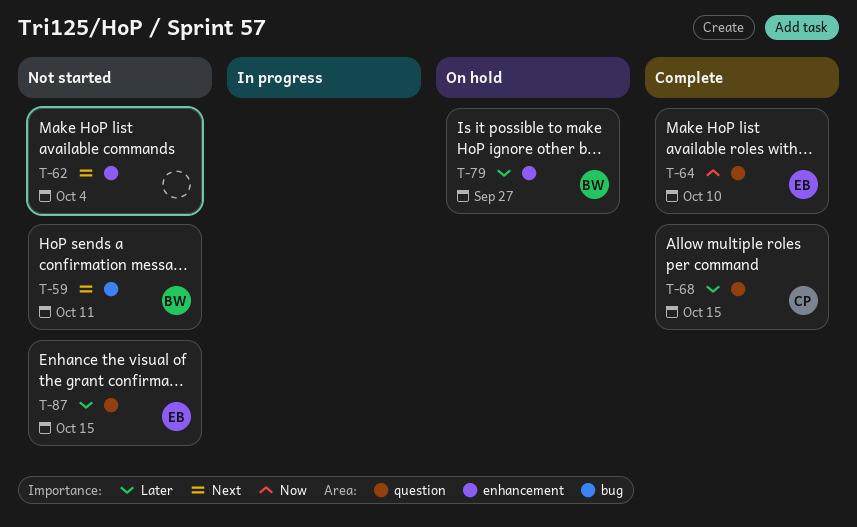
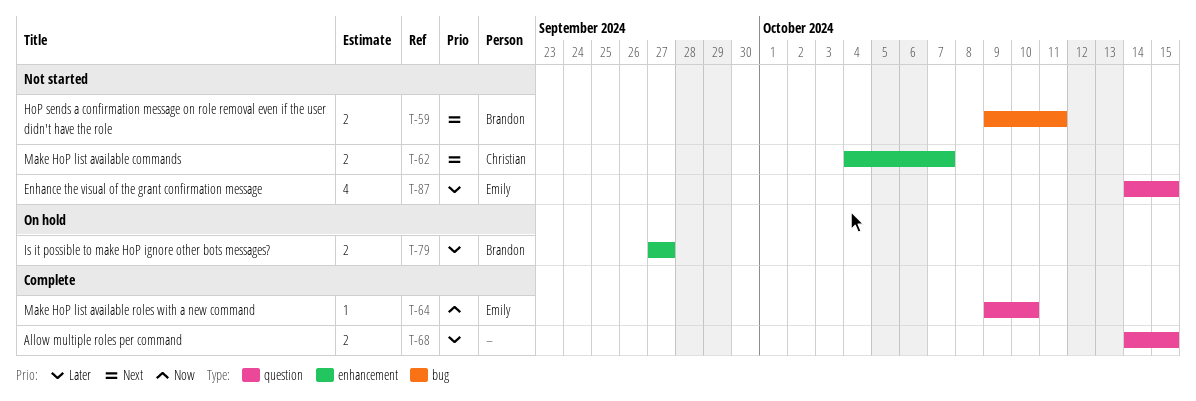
T-62, owner: none -> Christian
T-62, due: Oct 4 -> Oct 7
T-68, owner: Christian -> none

